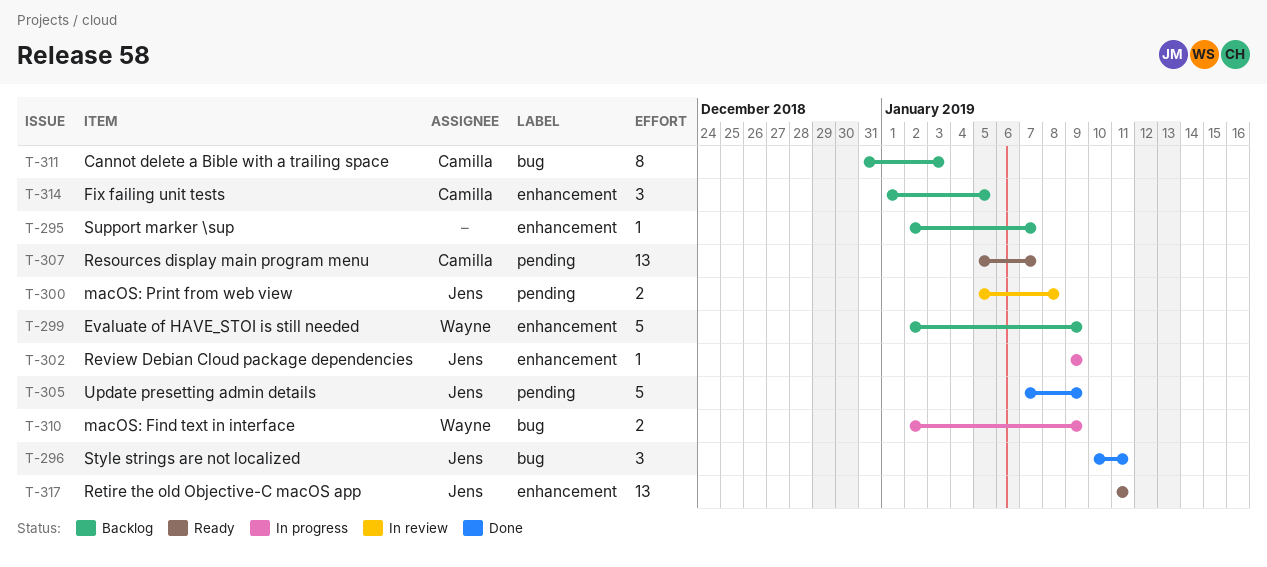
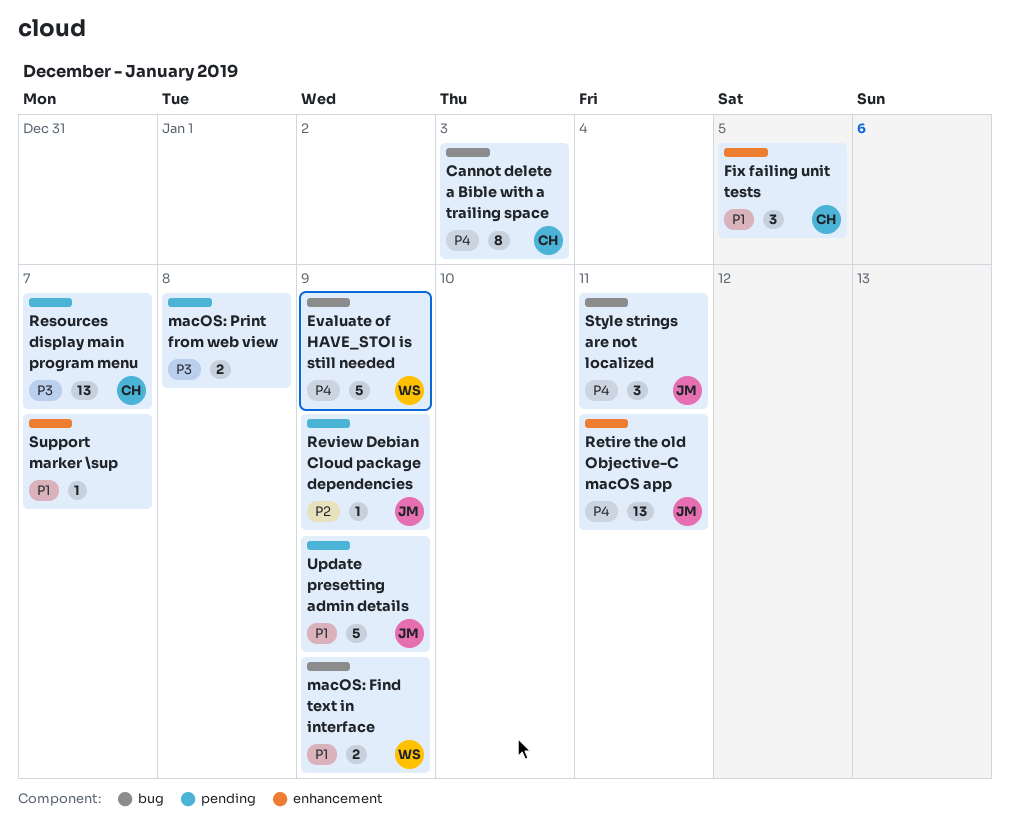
Evaluate of HAVE_STOI is still needed, label: enhancement -> bug
macOS: Print from web view, owner: Jens -> none
Review Debian Cloud package dependencies, label: enhancement -> pending

